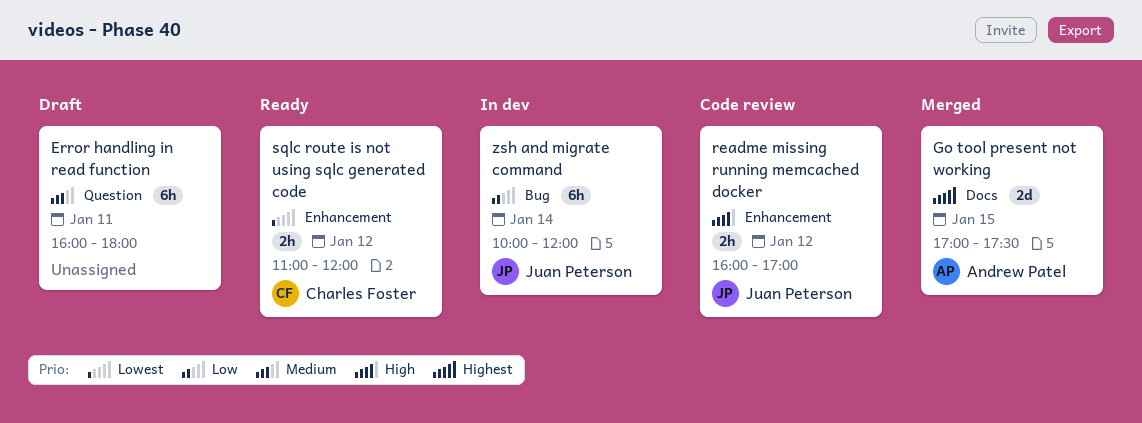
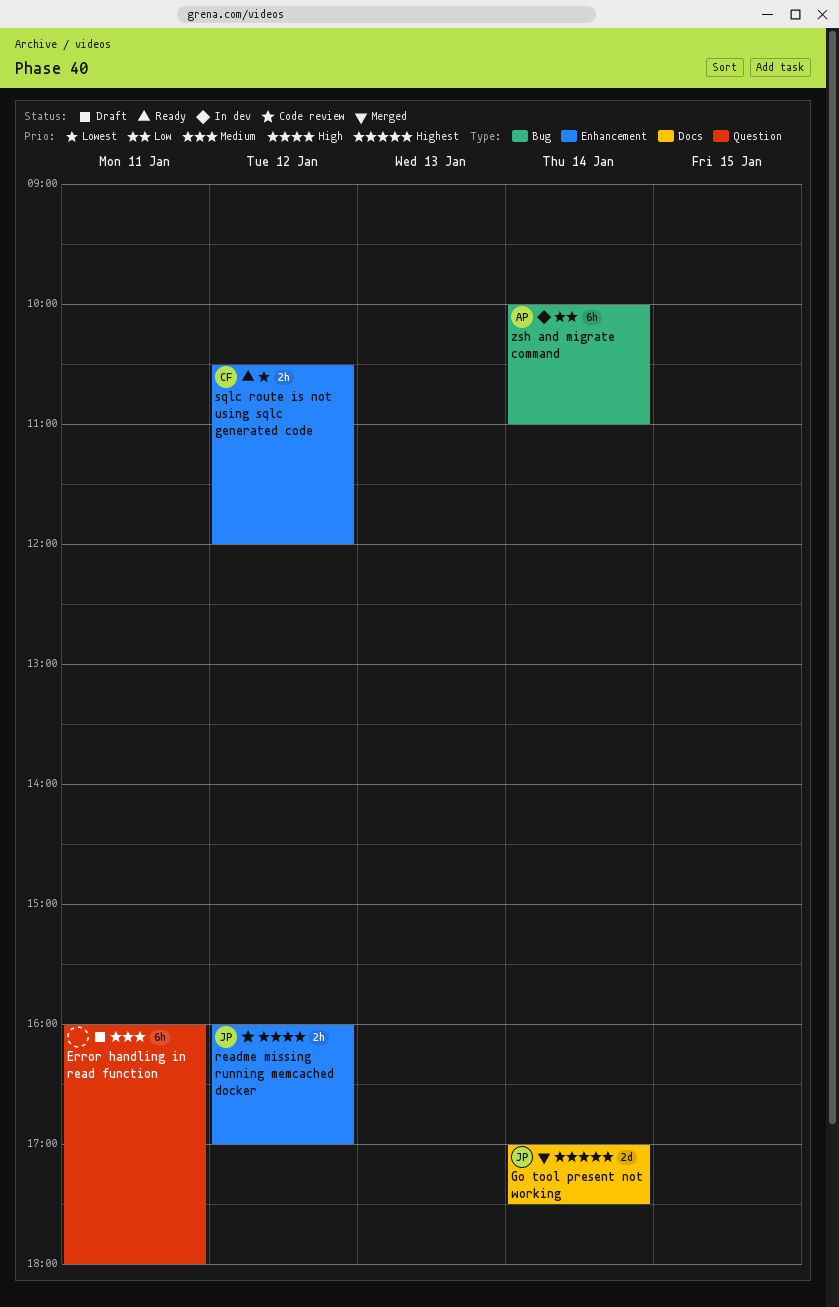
Go tool present not working, owner: Andrew Patel -> Juan Peterson
Go tool present not working, day: Jan 15 -> Jan 14
sqlc route is not using sqlc generated code, begins: 11:00 -> 10:30
zsh and migrate command, owner: Juan Peterson -> Andrew Patel
zsh and migrate command, ends: 12:00 -> 11:00

